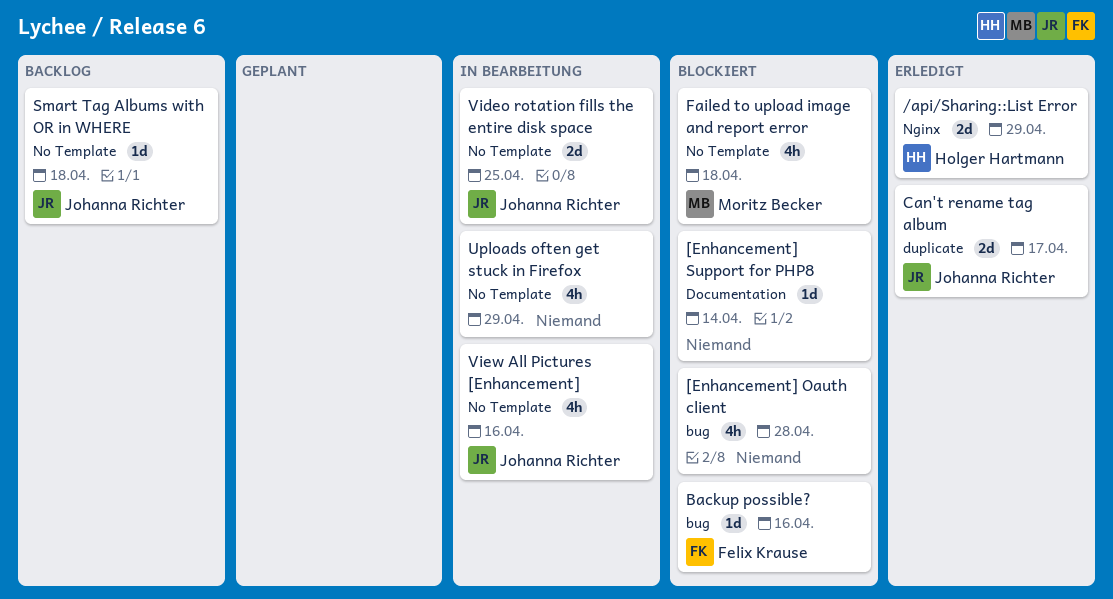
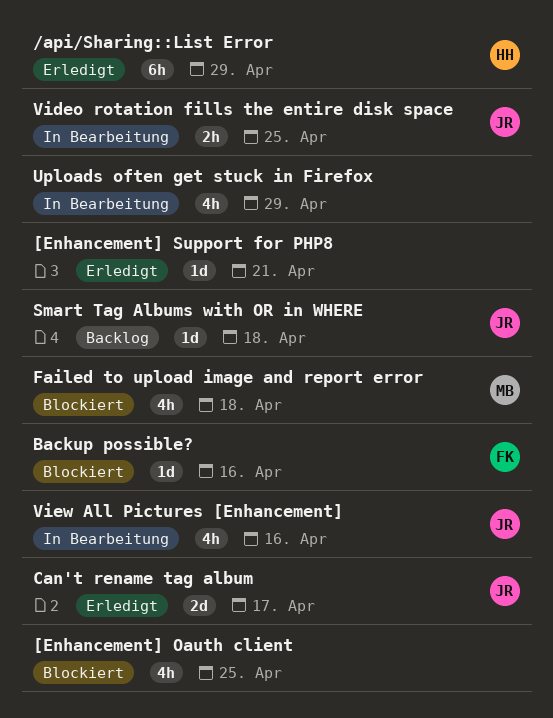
/api/Sharing::List Error, estimate: 2d -> 6h
[Enhancement] Oauth client, due: Apr 28 -> Apr 25
[Enhancement] Support for PHP8, status: Blockiert -> Erledigt
[Enhancement] Support for PHP8, due: Apr 14 -> Apr 21
Video rotation fills the entire disk space, estimate: 2d -> 2h

